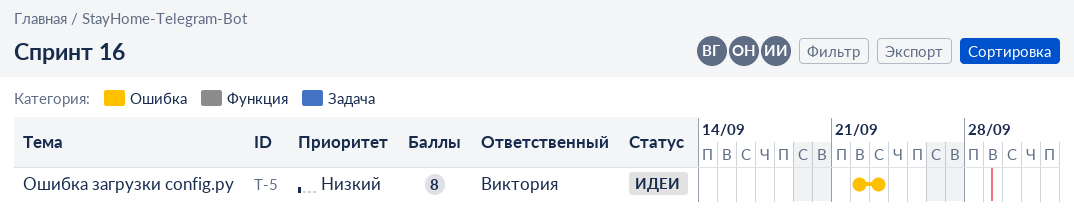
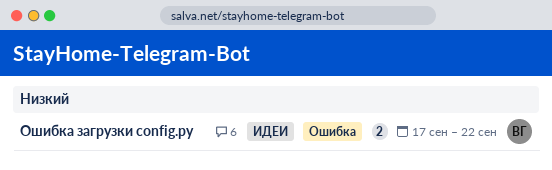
Ошибка загрузки config.py, estimate: 8 -> 2
Ошибка загрузки config.py, start: Sep 22 -> Sep 17
Ошибка загрузки config.py, due: Sep 23 -> Sep 22

